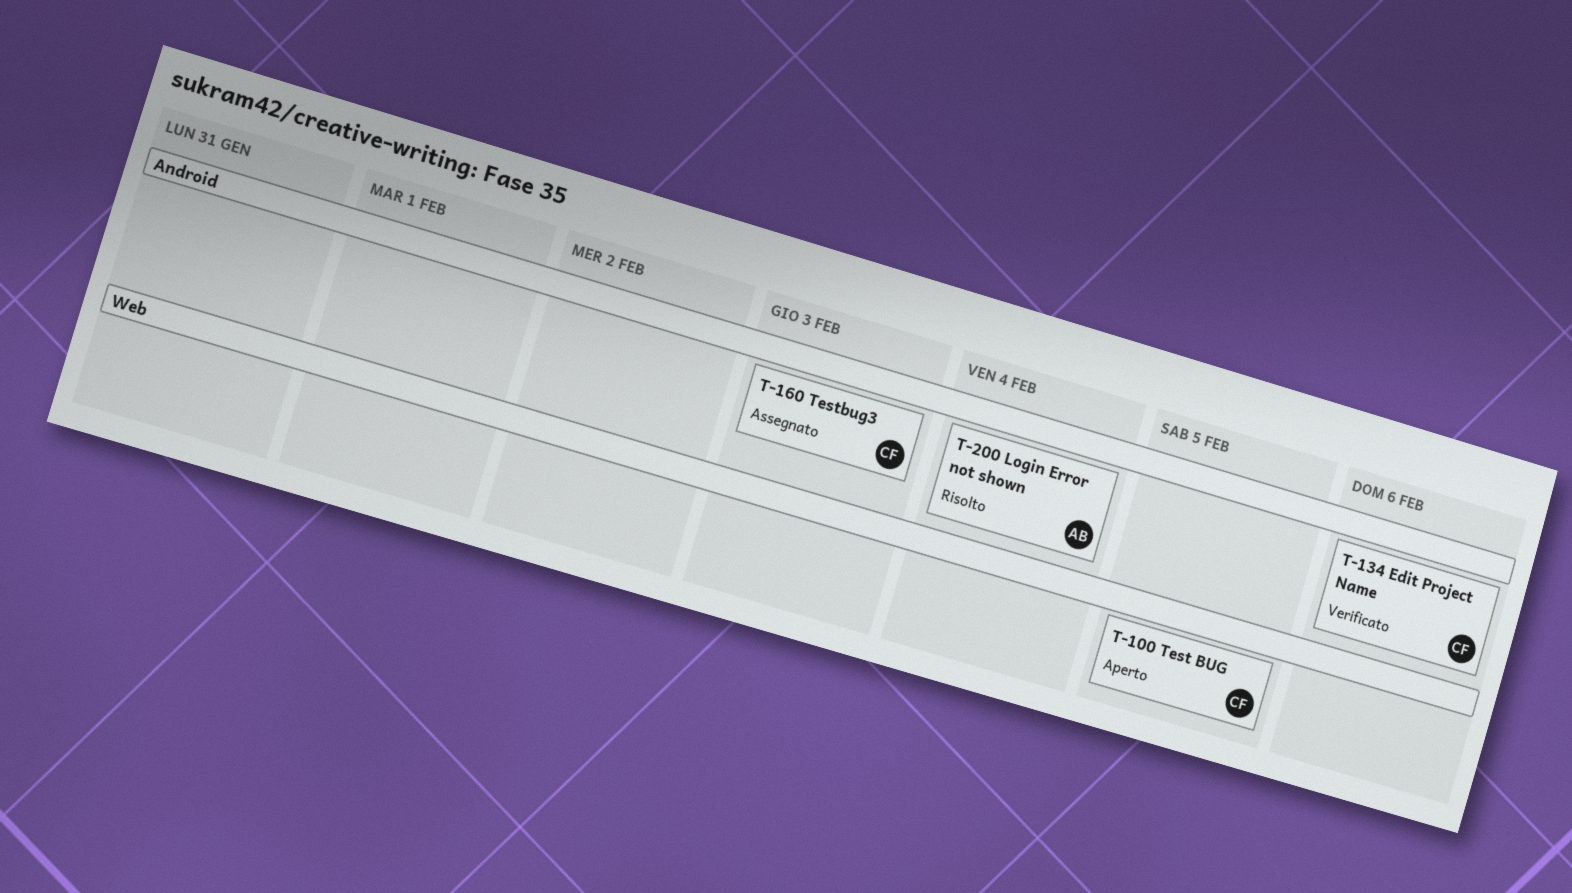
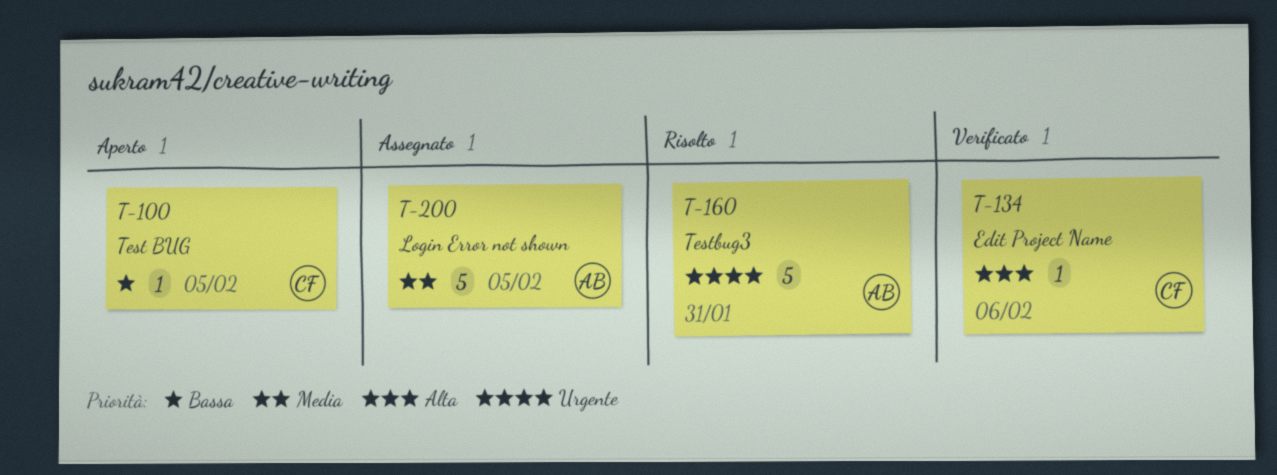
T-160, status: Assegnato -> Risolto
T-160, owner: CF -> AB
T-160, due: Feb 3 -> Jan 31
T-200, status: Risolto -> Assegnato
T-200, due: Feb 4 -> Feb 5

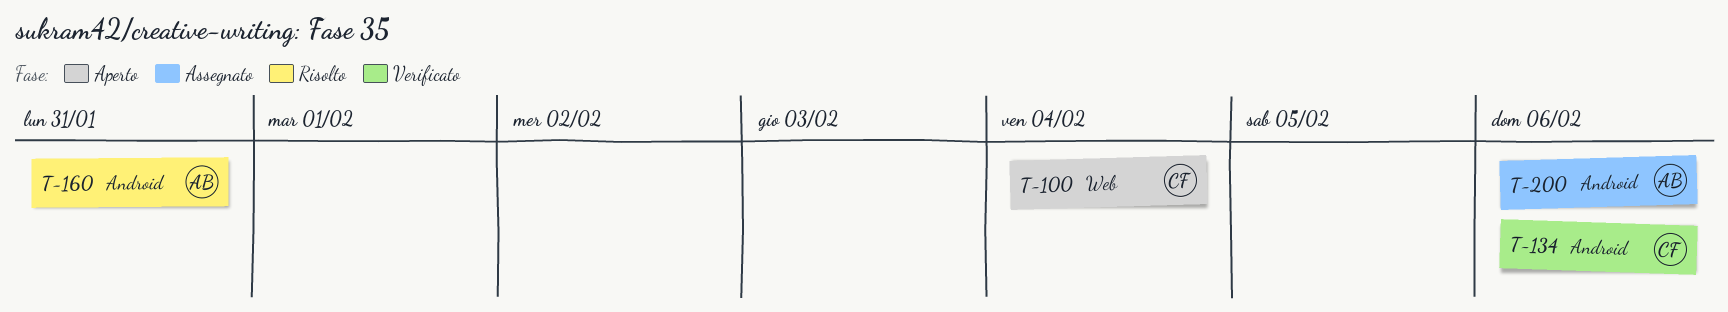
T-100, due: Feb 5 -> Feb 4
T-200, due: Feb 5 -> Feb 6

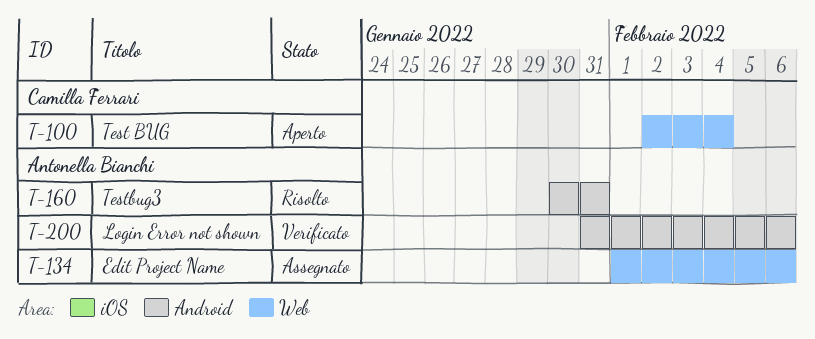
T-134, status: Verificato -> Assegnato
T-134, owner: Camilla Ferrari -> Antonella Bianchi
T-134, label: Android -> Web
T-200, status: Assegnato -> Verificato

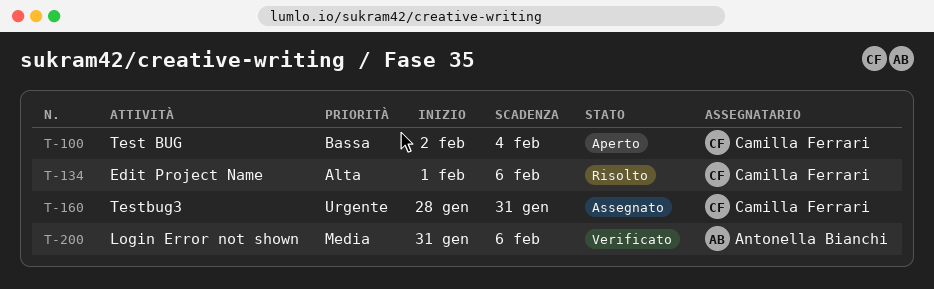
T-134, status: Assegnato -> Risolto
T-134, owner: Antonella Bianchi -> Camilla Ferrari
T-160, status: Risolto -> Assegnato
T-160, owner: Antonella Bianchi -> Camilla Ferrari
T-160, start: Jan 30 -> Jan 28

